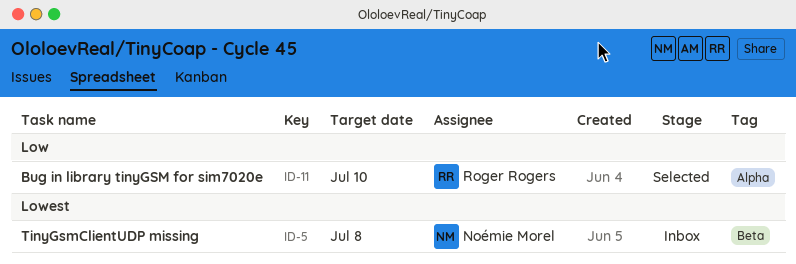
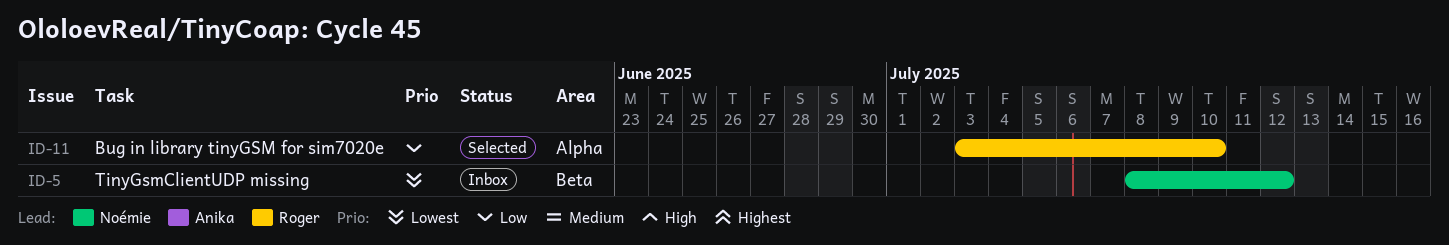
ID-5, due: Jul 8 -> Jul 12

